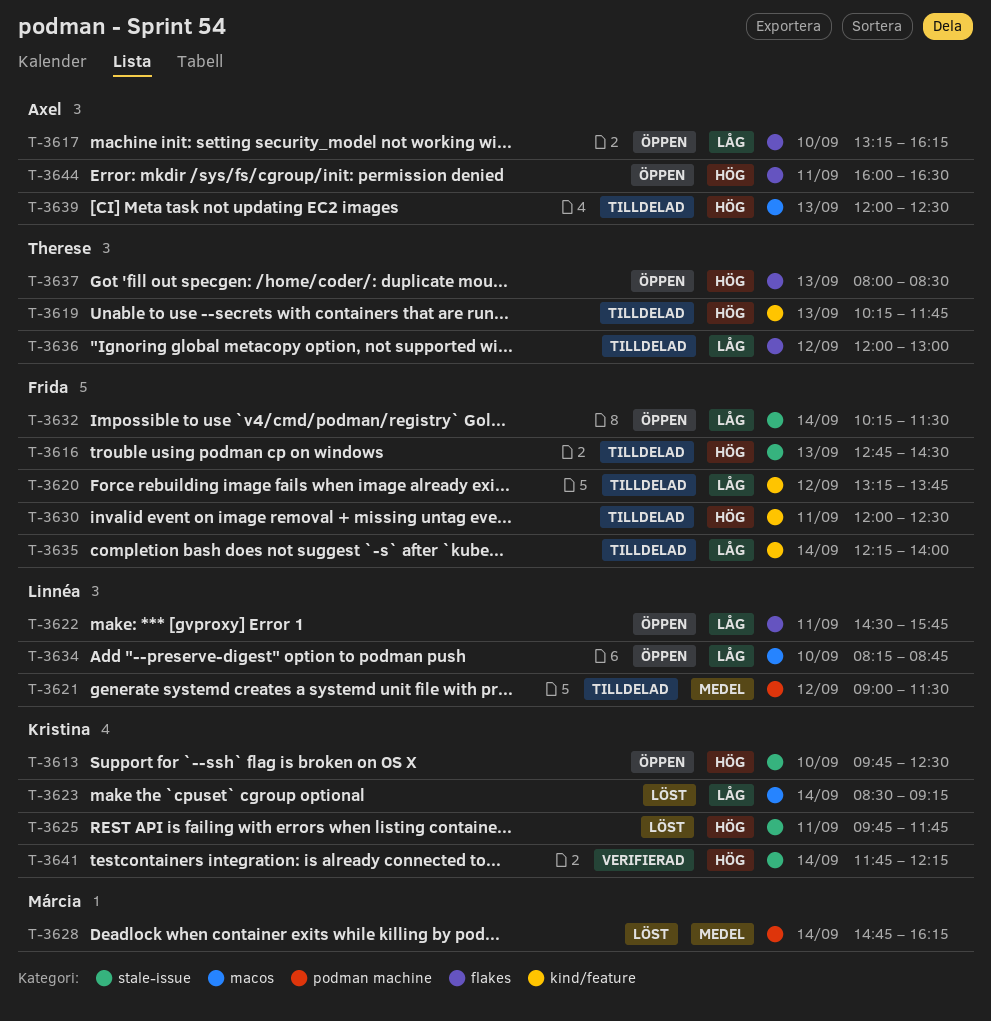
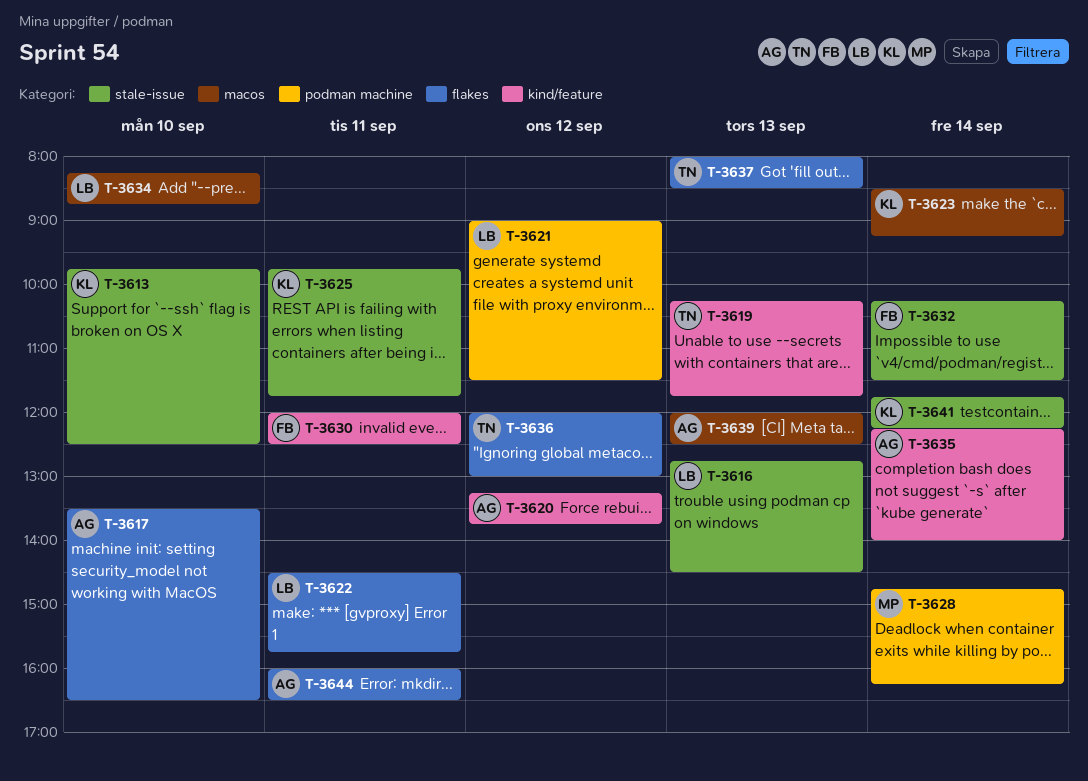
T-3616, owner: Frida -> Linnéa
T-3617, begins: 13:15 -> 13:30
T-3617, ends: 16:15 -> 16:30
T-3620, owner: Frida -> Axel
T-3635, owner: Frida -> Axel

